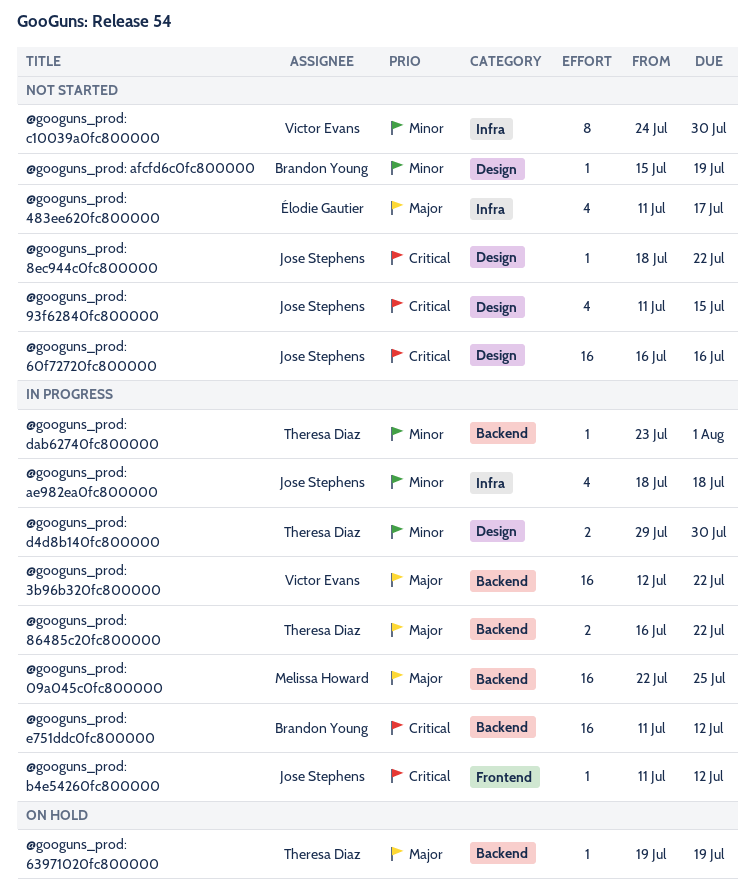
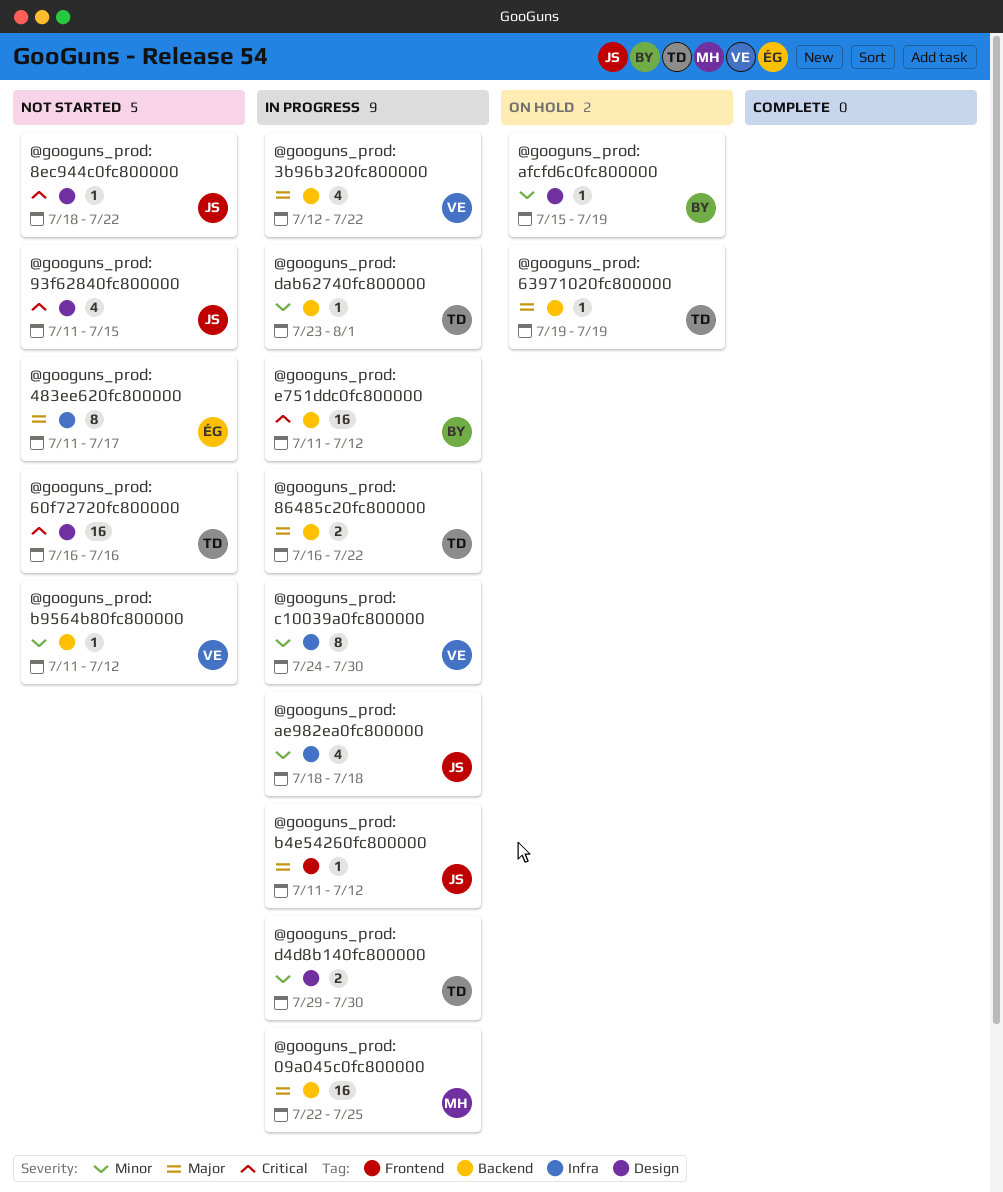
@googuns_prod: 3b96b320fc800000, estimate: 16 -> 4
@googuns_prod: 483ee620fc800000, estimate: 4 -> 8
@googuns_prod: 60f72720fc800000, owner: Jose Stephens -> Theresa Diaz
@googuns_prod: afcfd6c0fc800000, status: Not started -> On hold
@googuns_prod: b4e54260fc800000, priority: Critical -> Major
@googuns_prod: b9564b80fc800000: none -> present
@googuns_prod: c10039a0fc800000, status: Not started -> In progress

